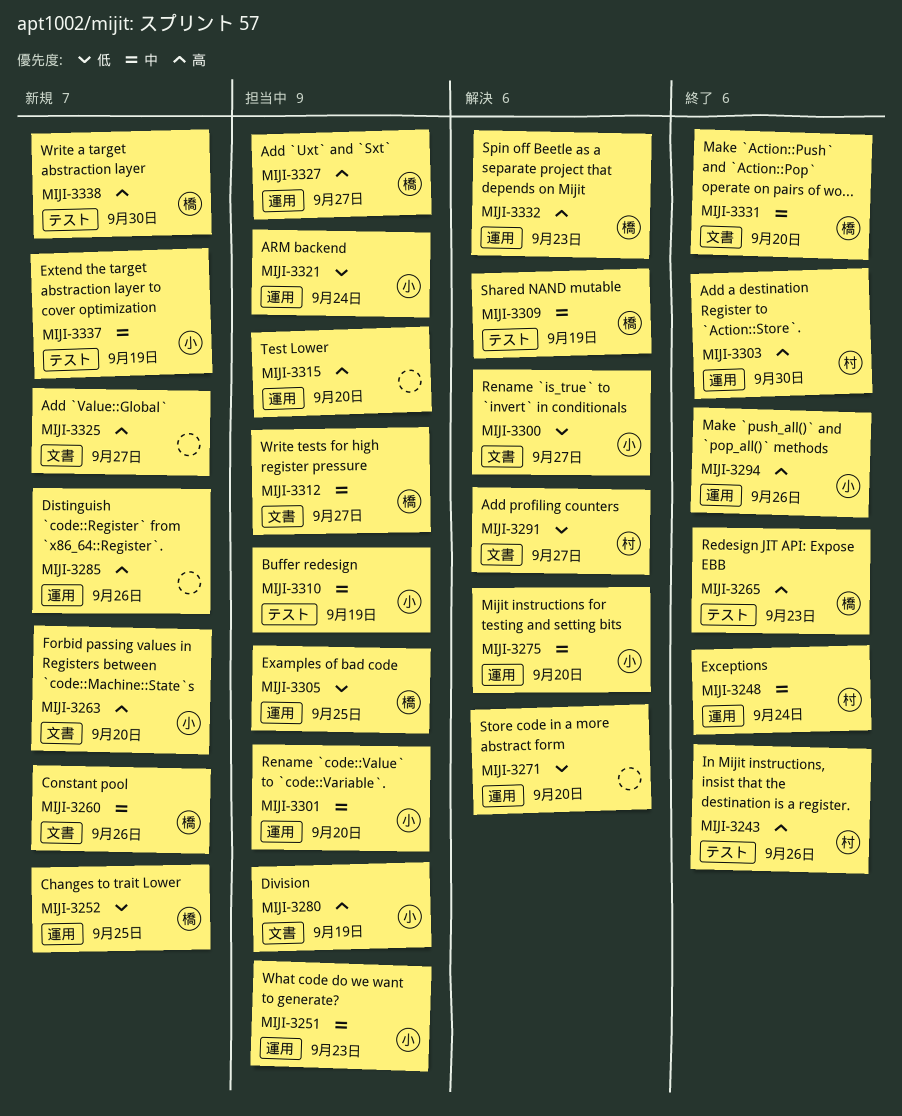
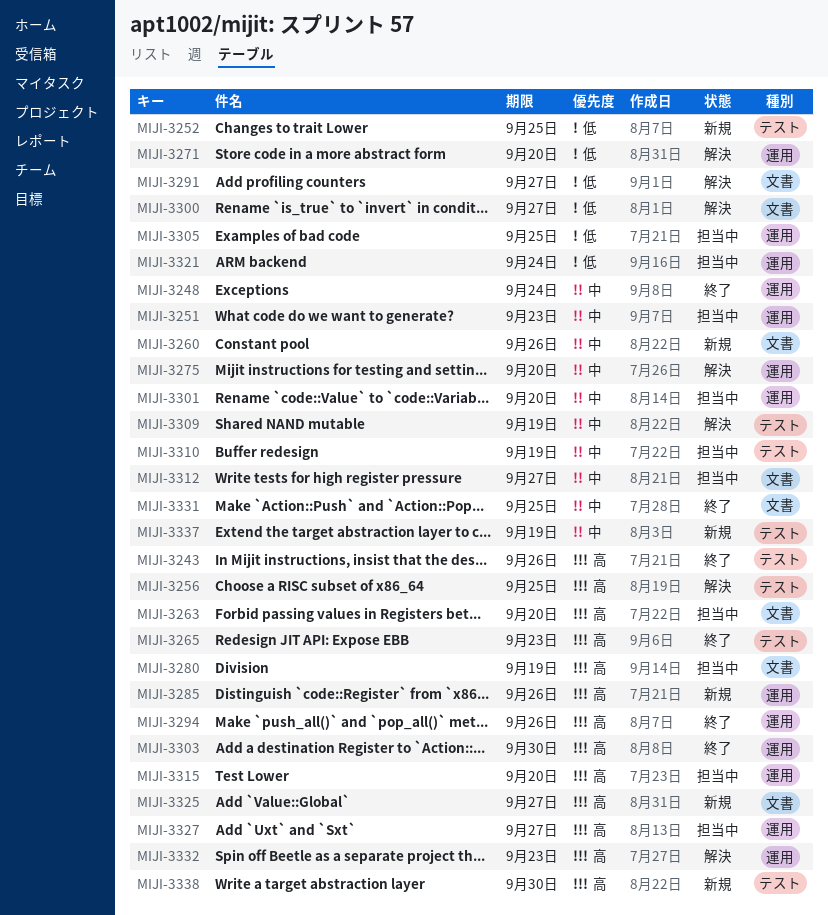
MIJI-3252, label: 運用 -> テスト
MIJI-3256: none -> present
MIJI-3263, status: 新規 -> 担当中
MIJI-3331, due: Sep 20 -> Sep 25

